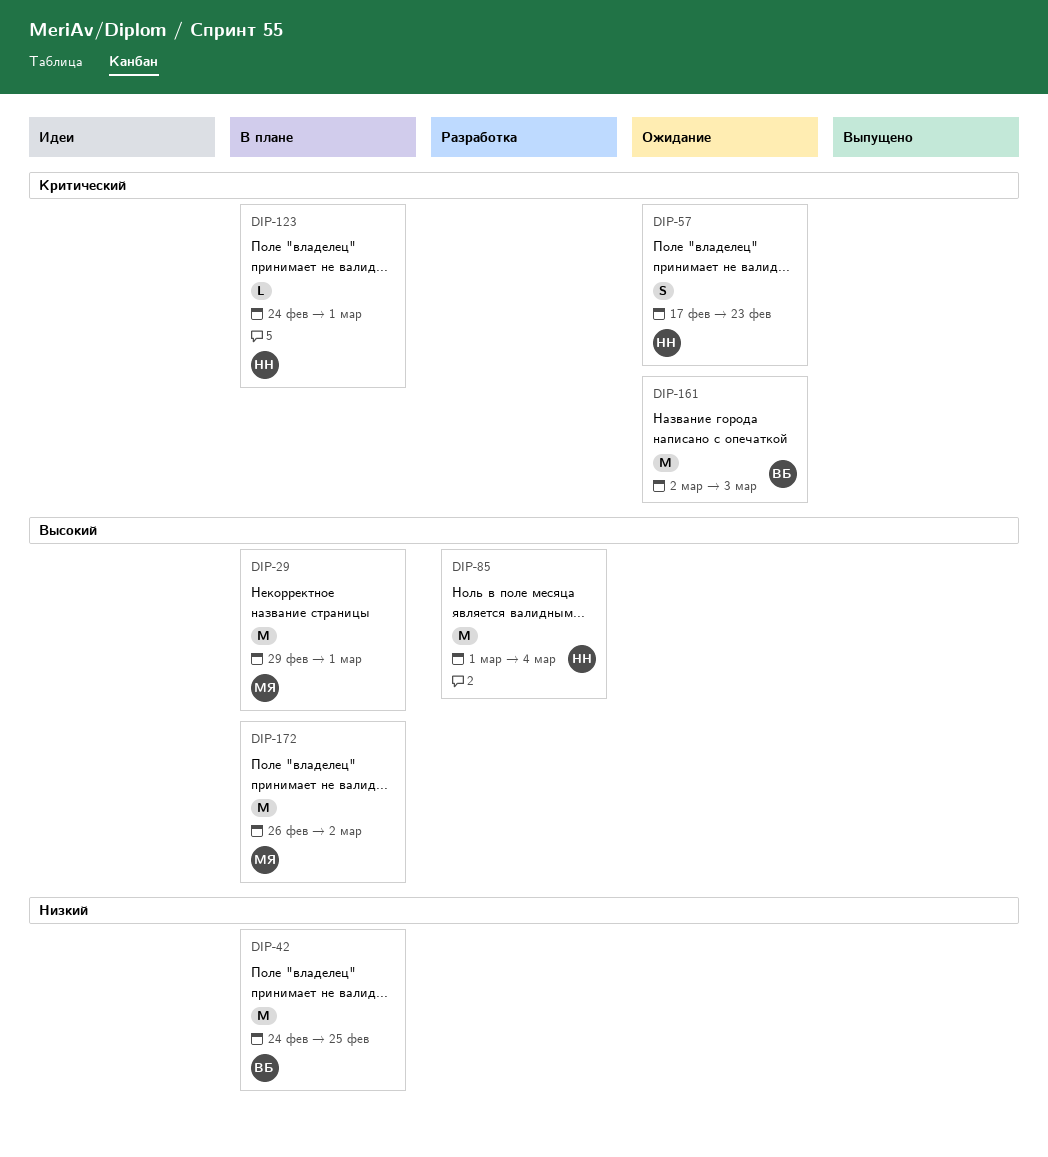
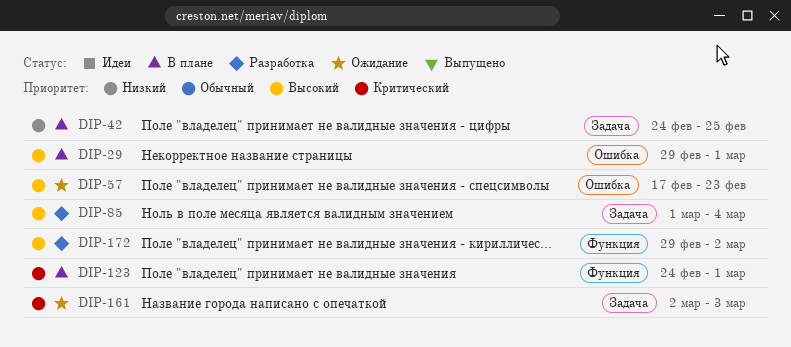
DIP-57, priority: Критический -> Высокий
DIP-172, status: В плане -> Разработка
DIP-172, start: Feb 26 -> Feb 29

